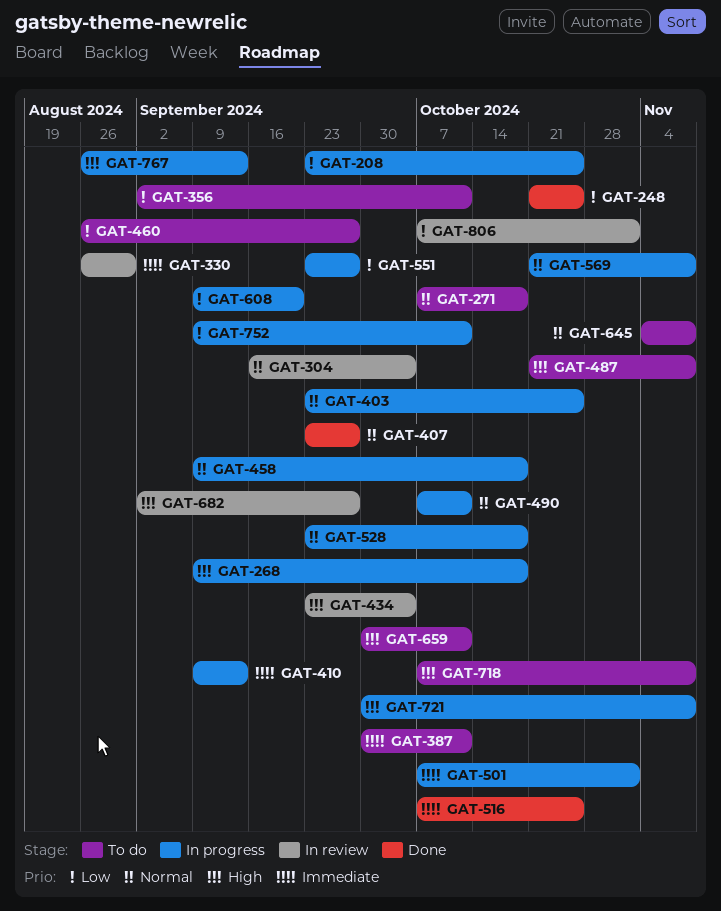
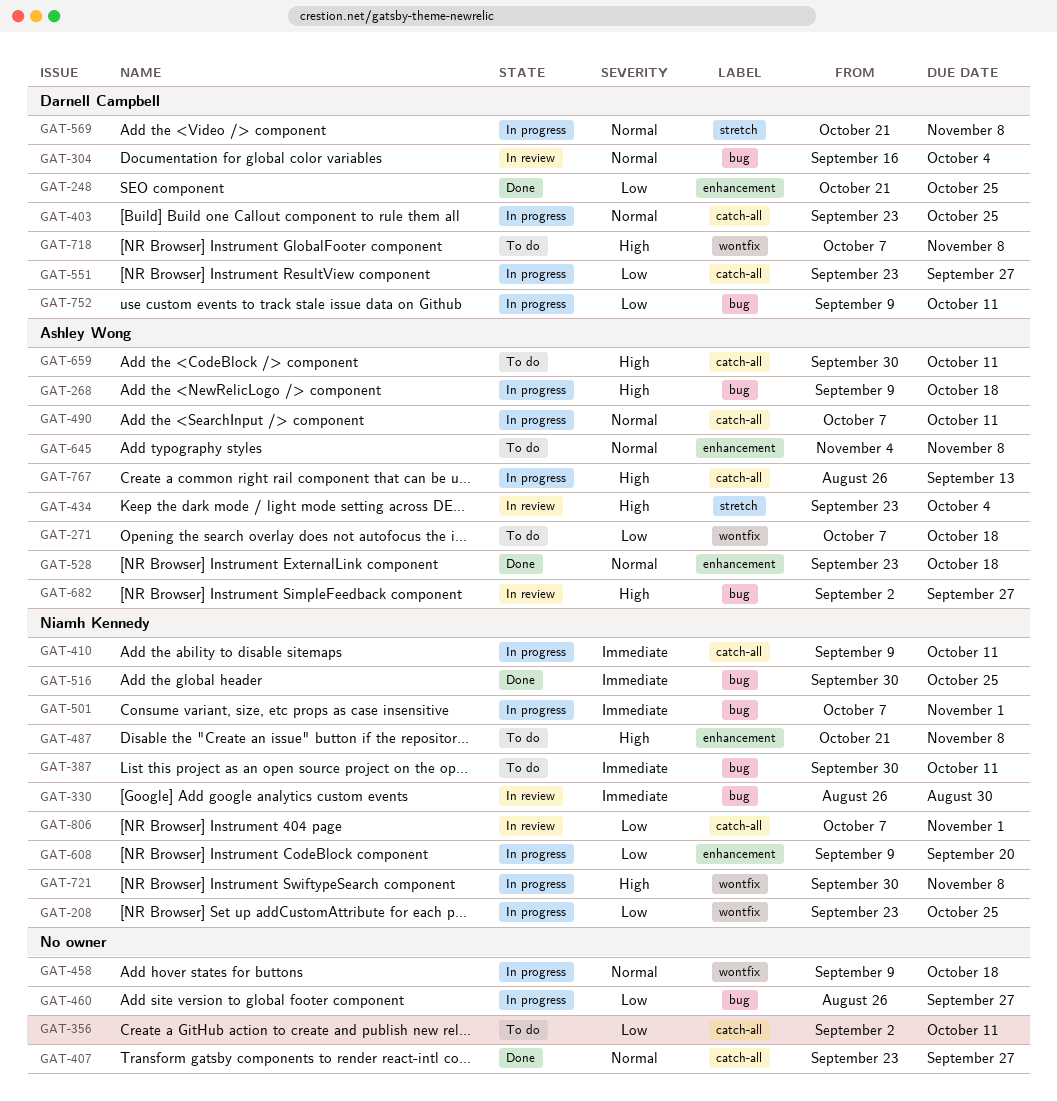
GAT-271, priority: Normal -> Low
GAT-410, due: Sep 13 -> Oct 11
GAT-460, status: To do -> In progress
GAT-516, start: Oct 7 -> Sep 30
GAT-528, status: In progress -> Done

